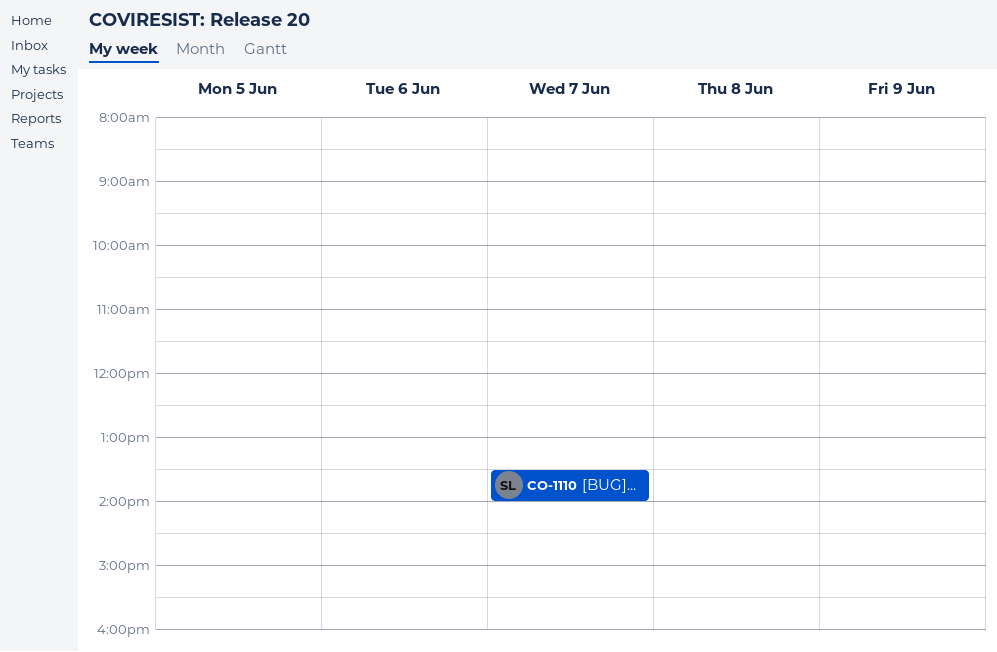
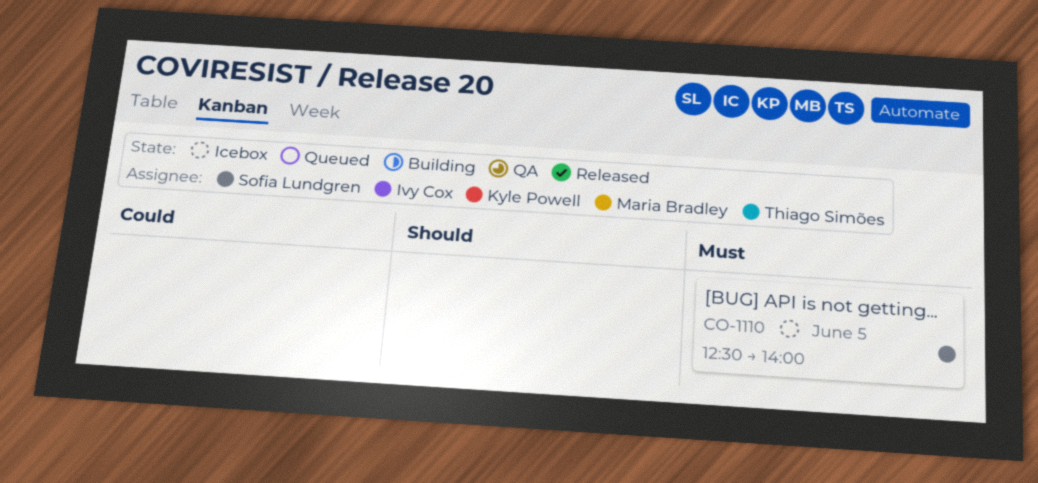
CO-1110, day: Jun 7 -> Jun 5
CO-1110, begins: 13:30 -> 12:30

